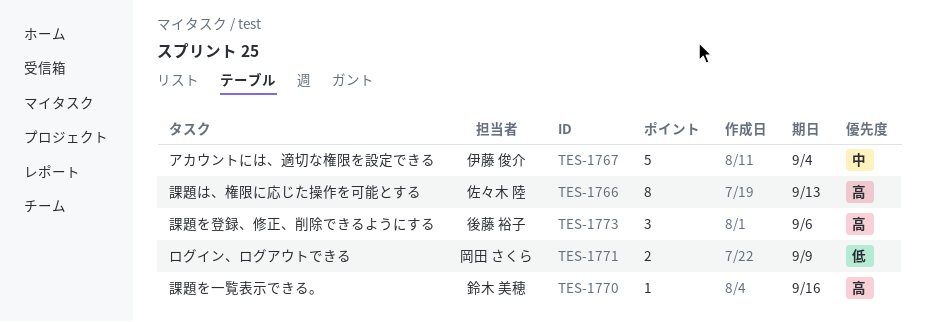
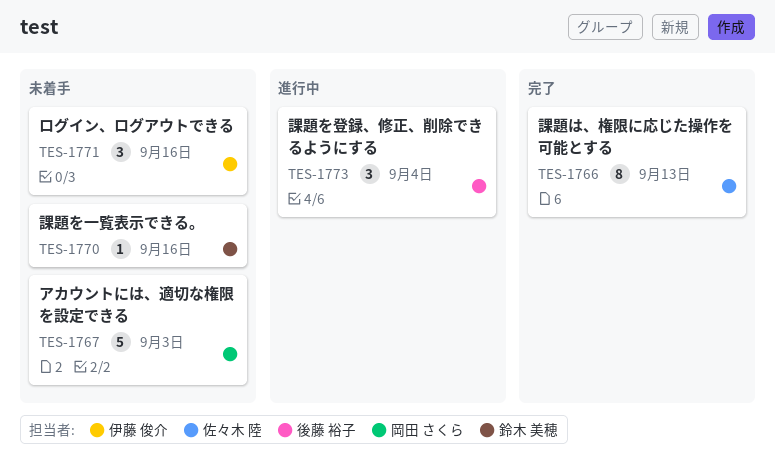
TES-1767, owner: 伊藤 俊介 -> 岡田 さくら
TES-1767, due: Sep 4 -> Sep 3
TES-1771, owner: 岡田 さくら -> 伊藤 俊介
TES-1771, estimate: 2 -> 3
TES-1771, due: Sep 9 -> Sep 16
TES-1773, due: Sep 6 -> Sep 4

